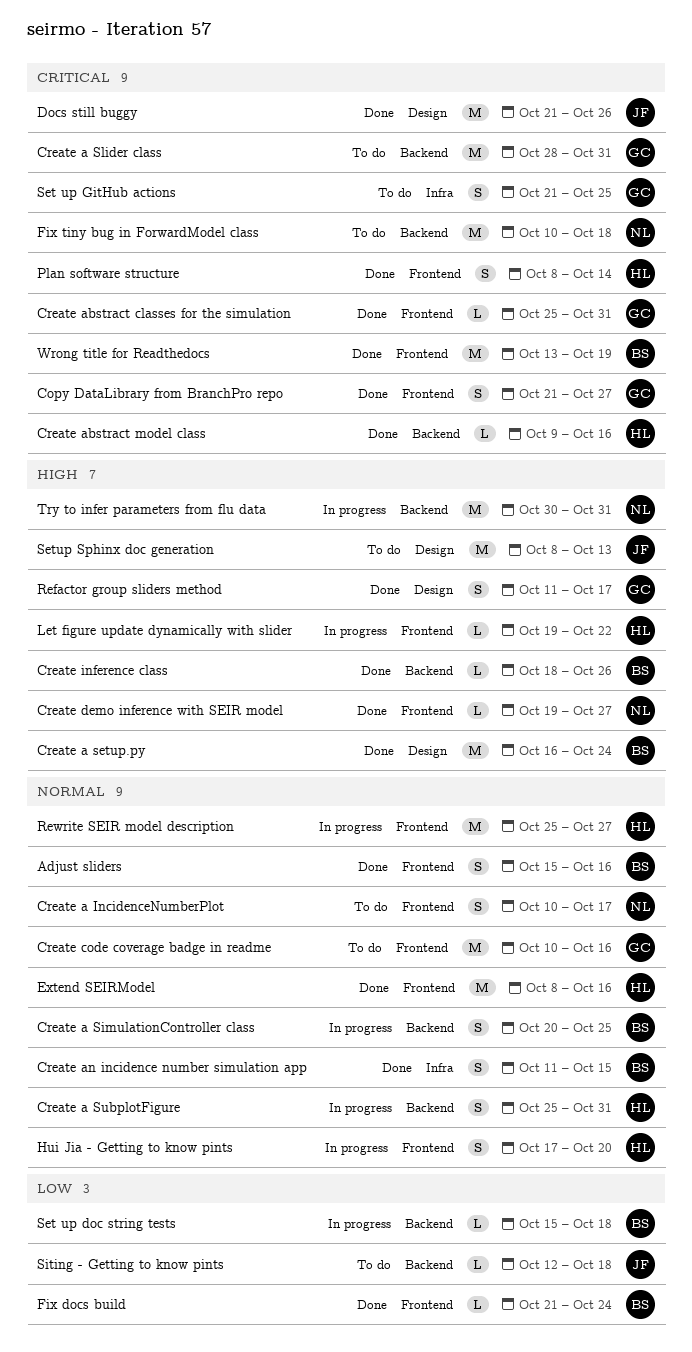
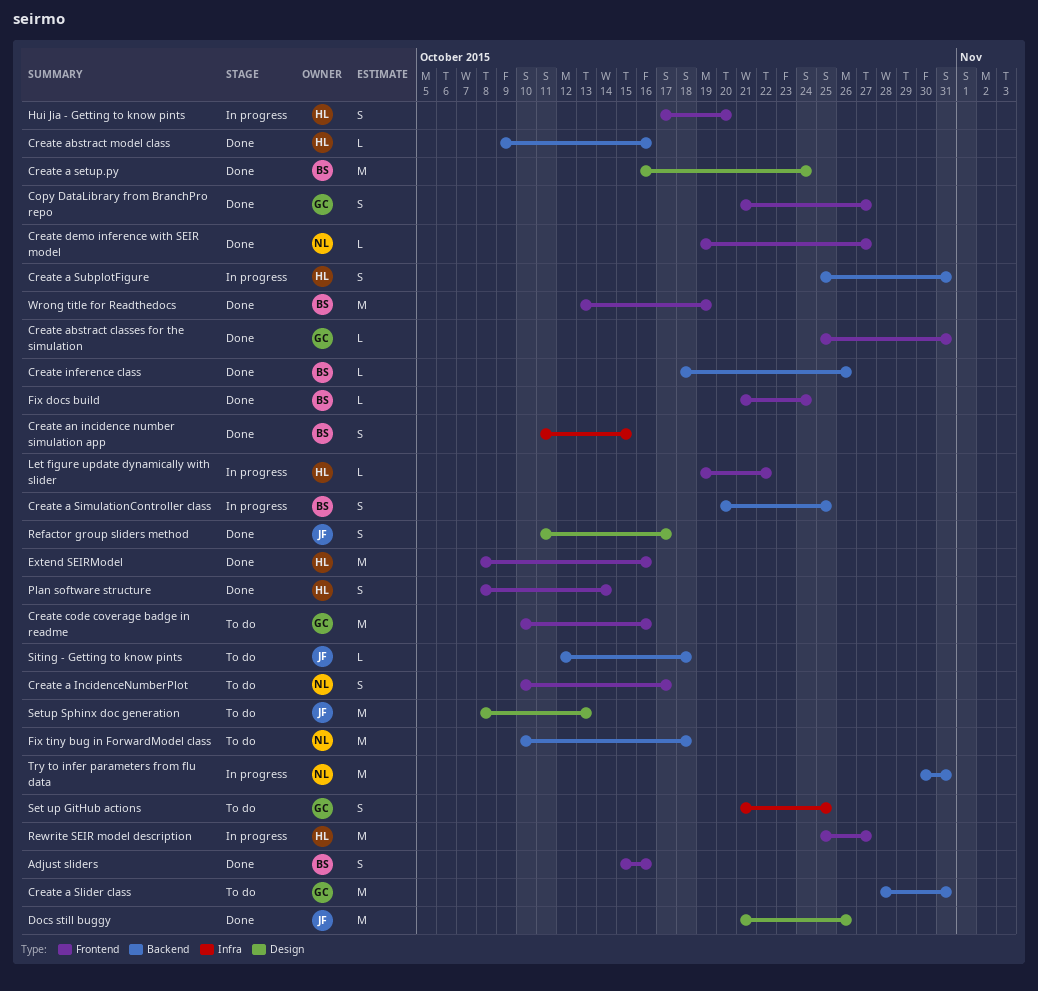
Refactor group sliders method, owner: GC -> JF
Set up doc string tests: present -> none

